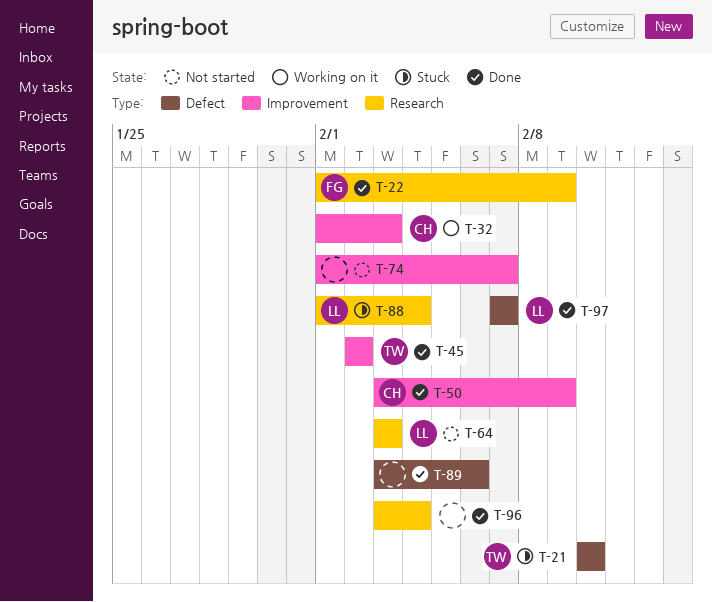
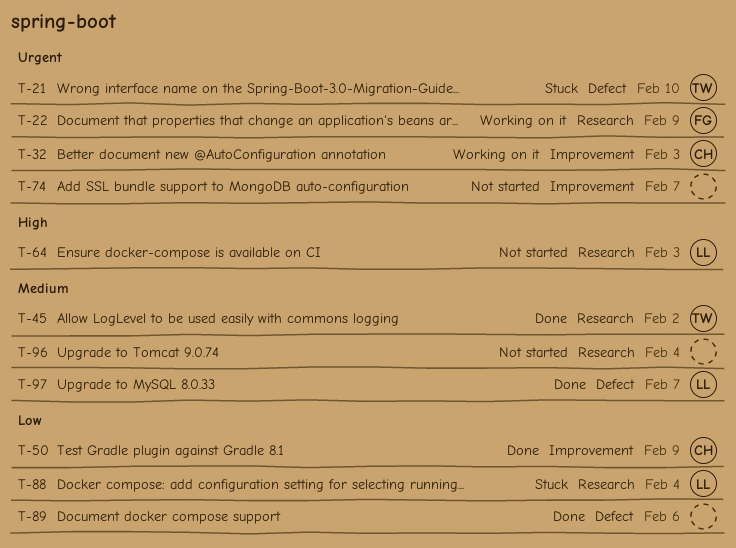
T-22, status: Done -> Working on it
T-45, label: Improvement -> Research
T-96, status: Done -> Not started

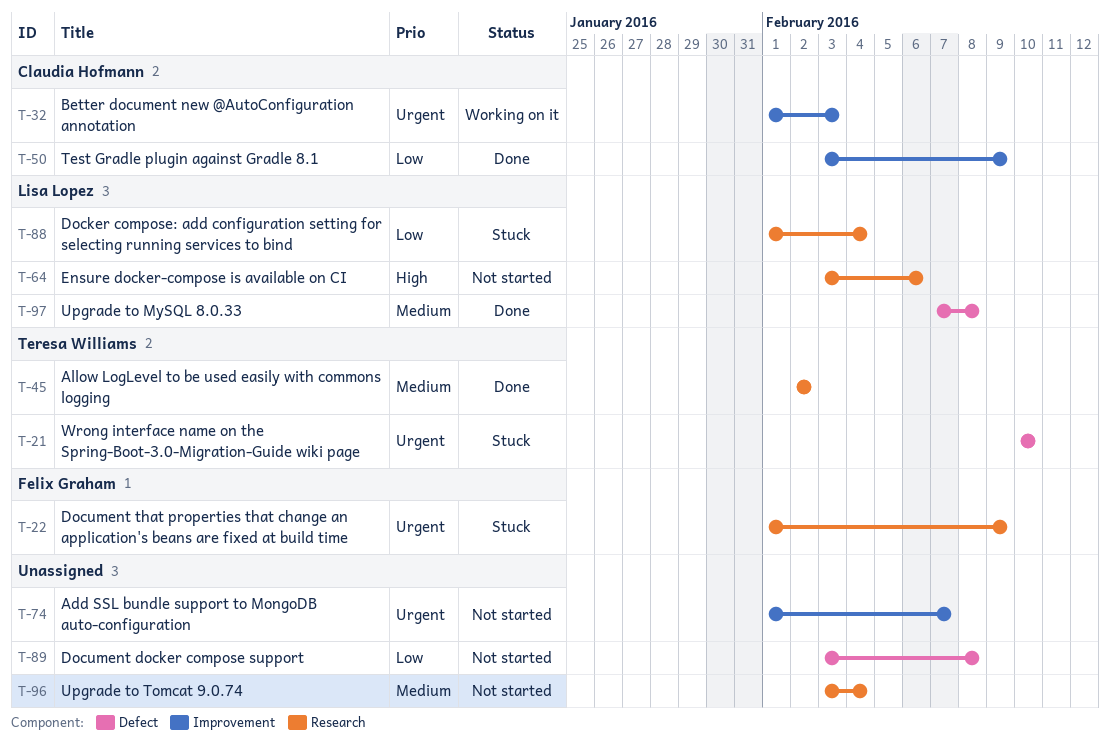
T-22, status: Working on it -> Stuck
T-64, due: Feb 3 -> Feb 6
T-89, status: Done -> Not started
T-89, due: Feb 6 -> Feb 8
T-97, due: Feb 7 -> Feb 8

